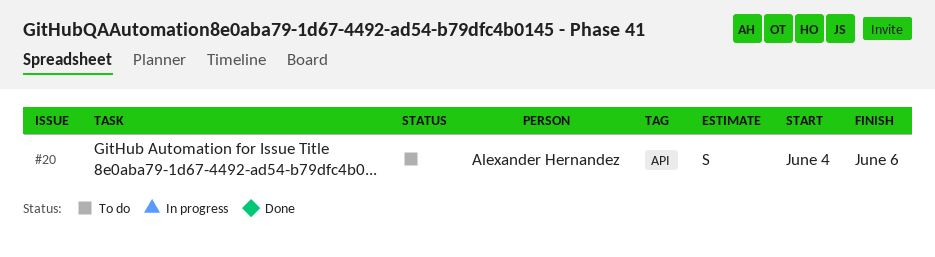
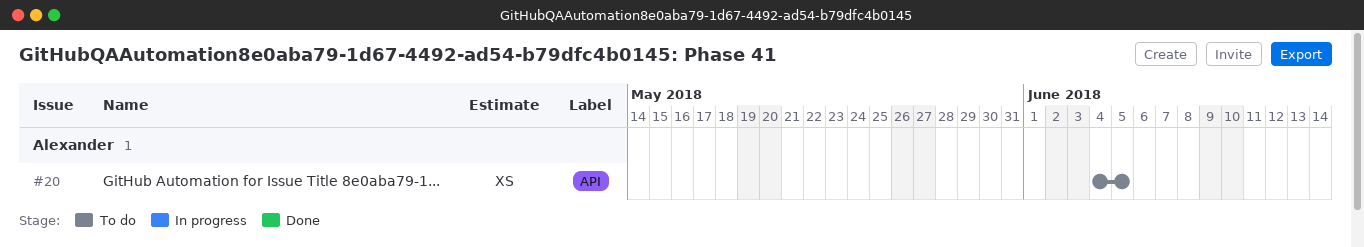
#20, estimate: S -> XS
#20, due: Jun 6 -> Jun 5

